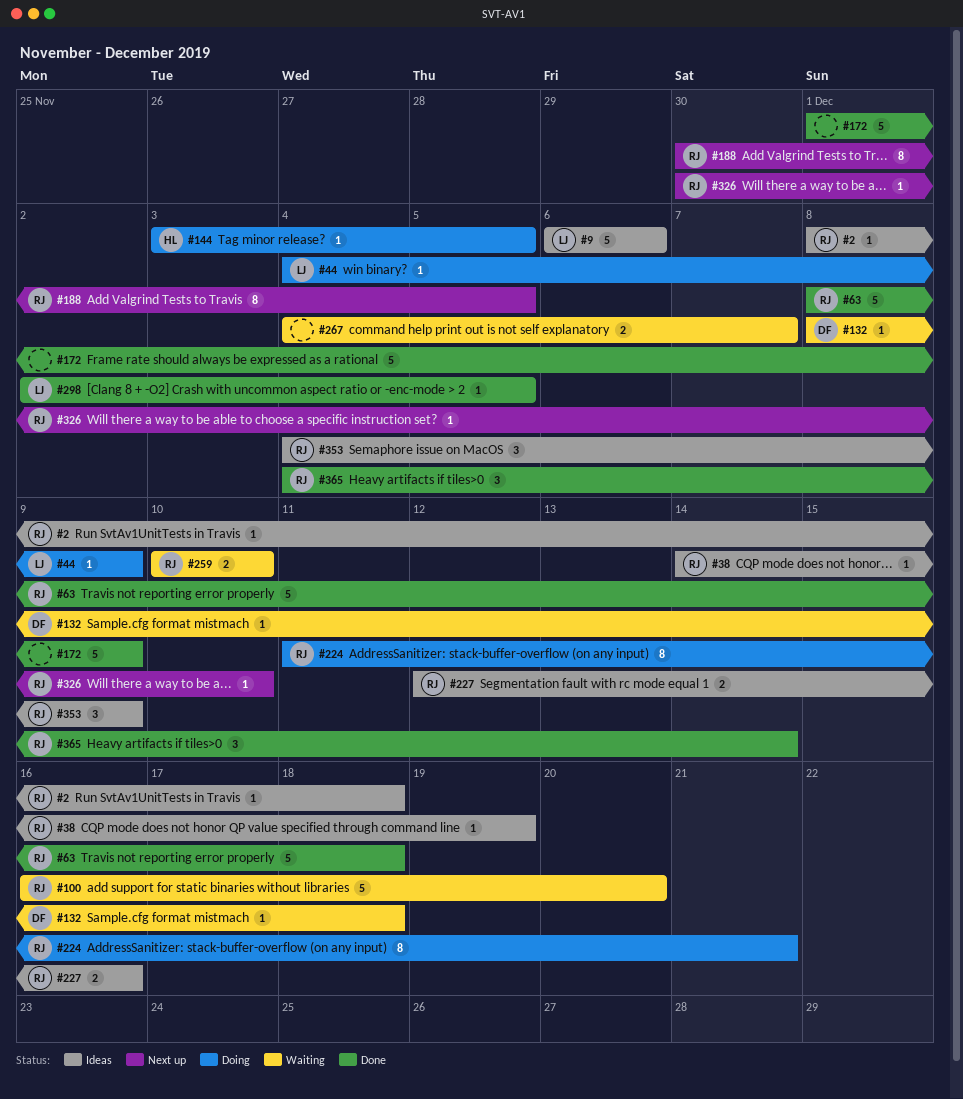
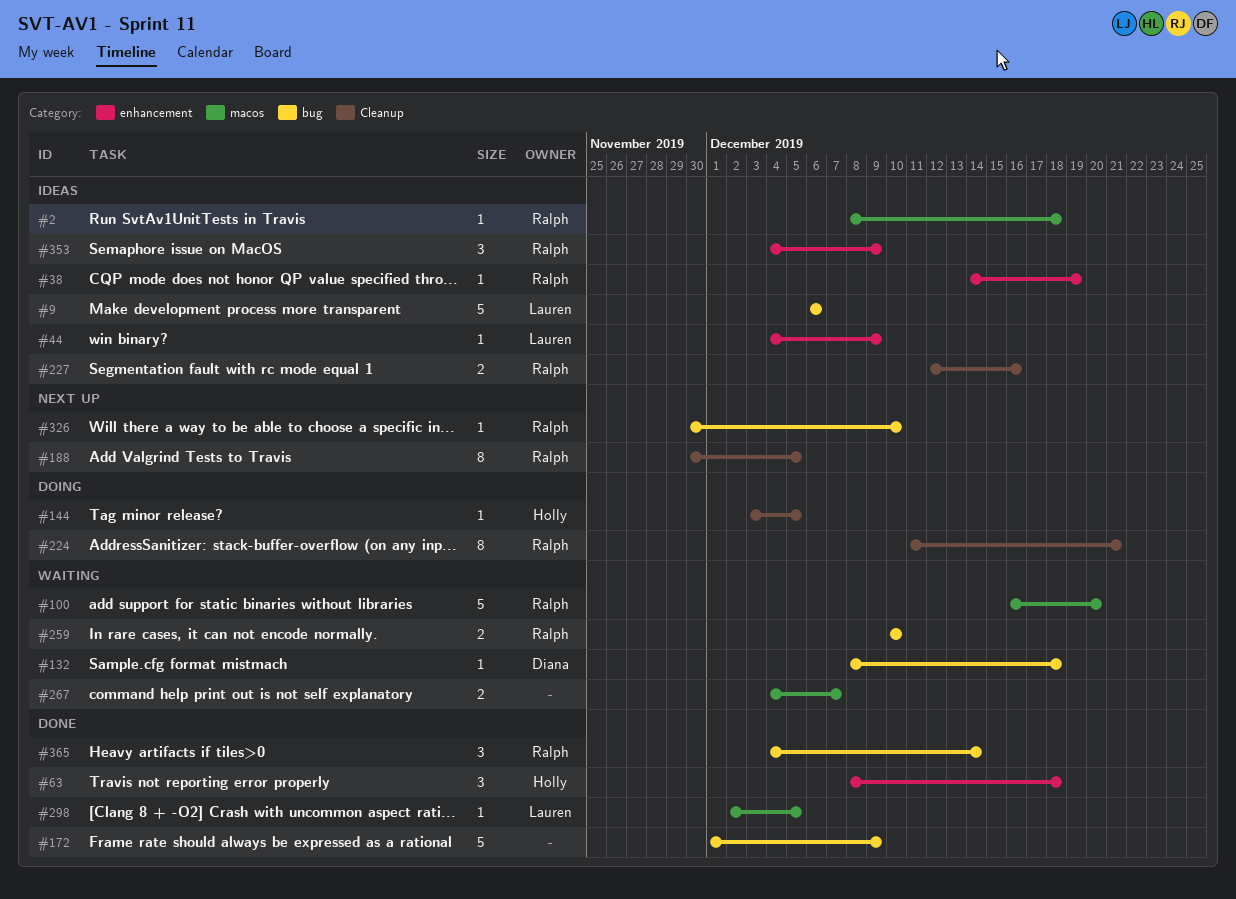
#44, status: Doing -> Ideas
#63, owner: Ralph -> Holly
#63, estimate: 5 -> 3

